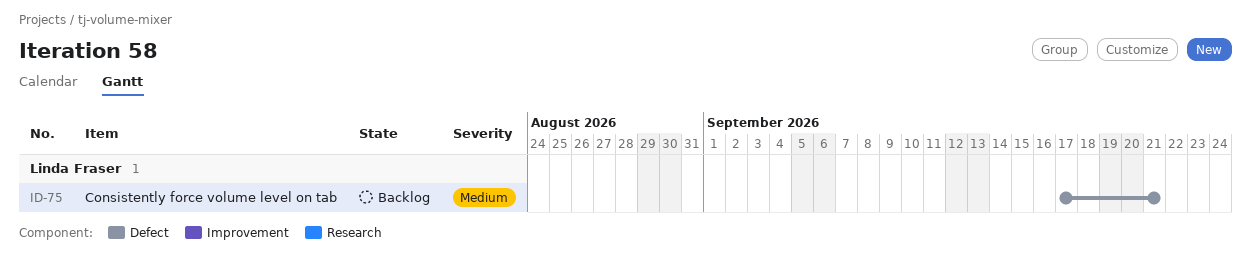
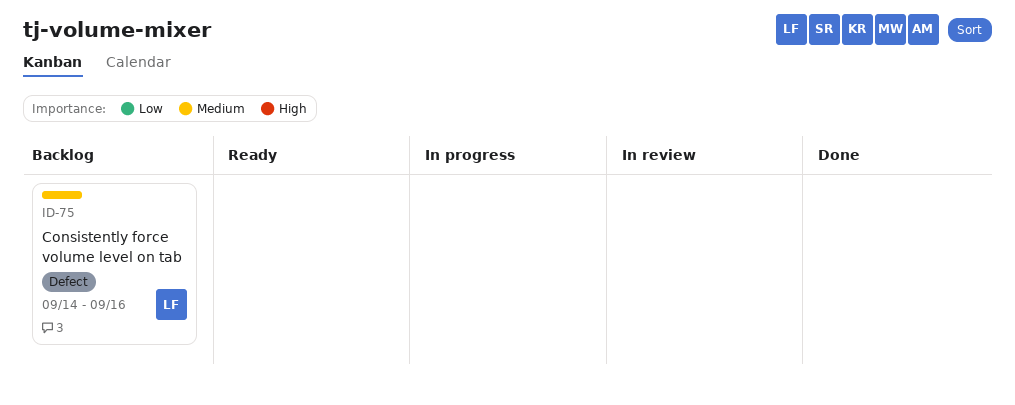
ID-75, start: Sep 17 -> Sep 14
ID-75, due: Sep 21 -> Sep 16

